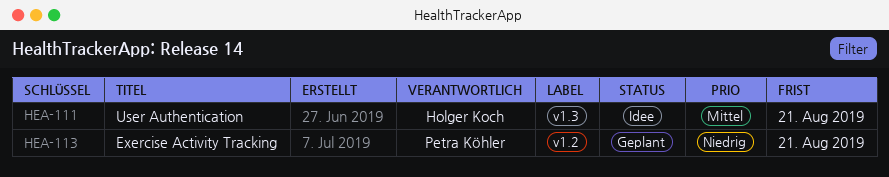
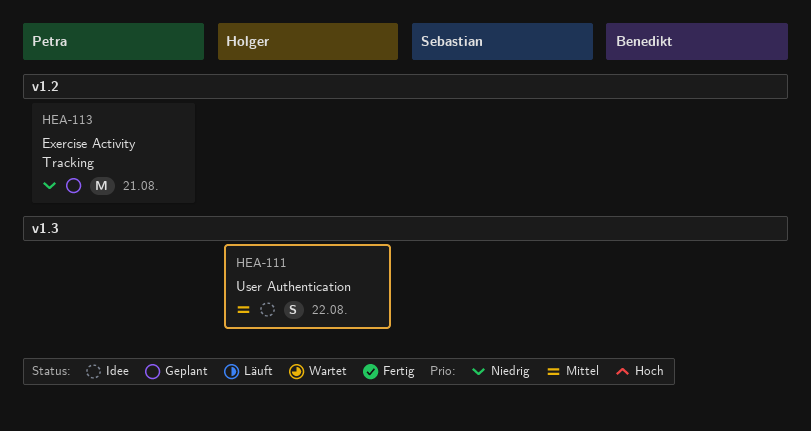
HEA-111, due: Aug 21 -> Aug 22

